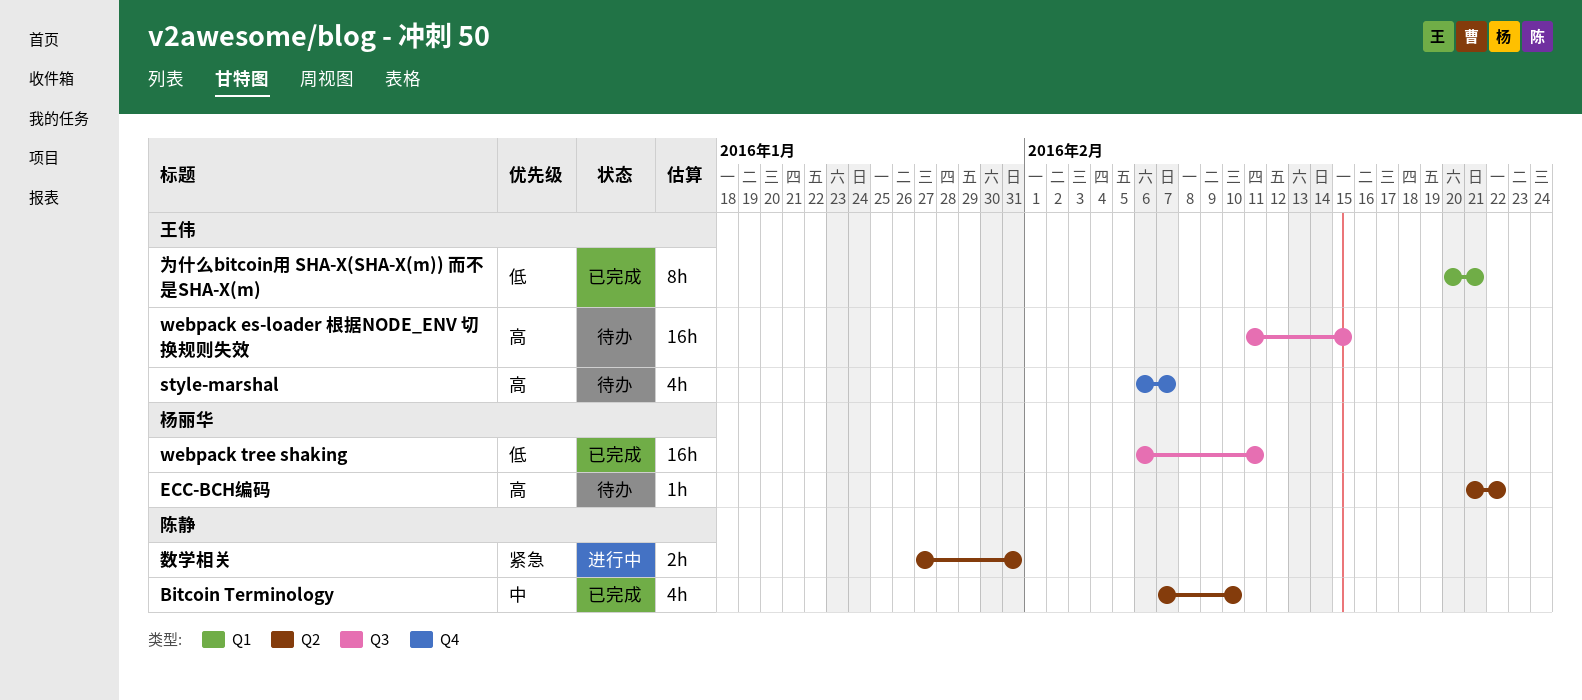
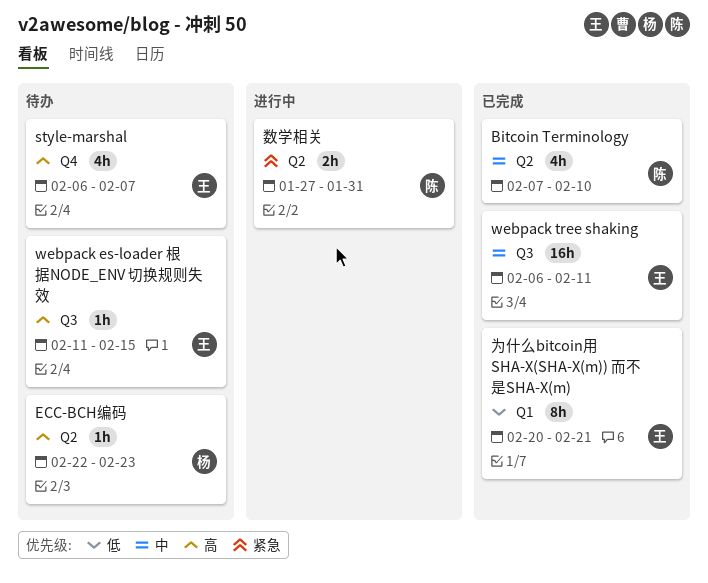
ECC-BCH编码, start: Feb 21 -> Feb 22
ECC-BCH编码, due: Feb 22 -> Feb 23
webpack es-loader 根据NODE_ENV 切换规则失效, estimate: 16h -> 1h
webpack tree shaking, owner: 杨丽华 -> 王伟
webpack tree shaking, priority: 低 -> 中

